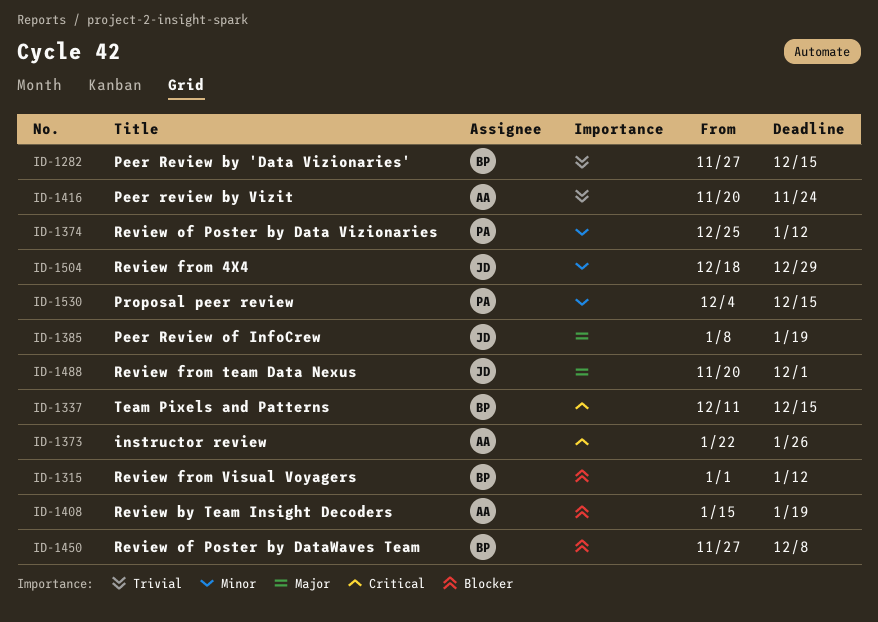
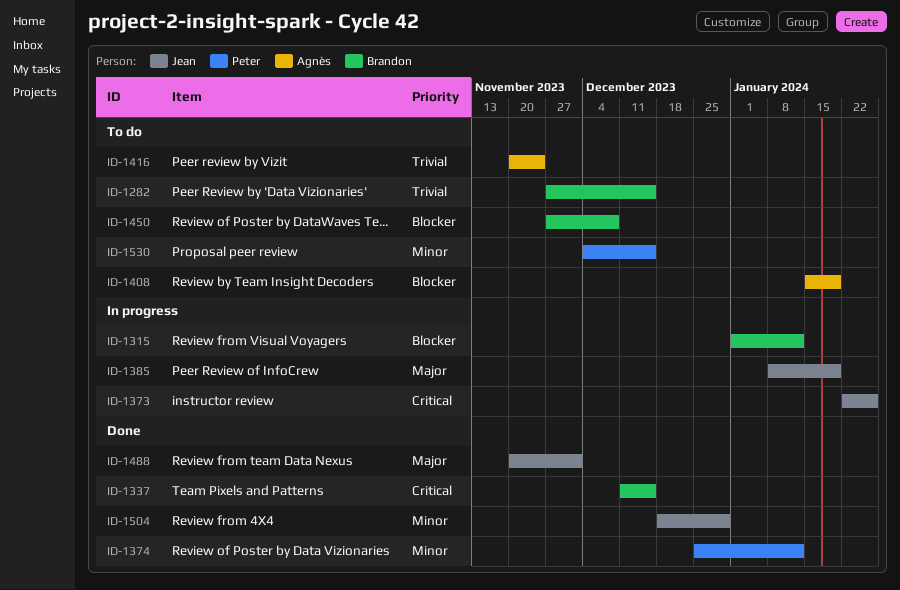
ID-1373, owner: Agnès -> Jean

